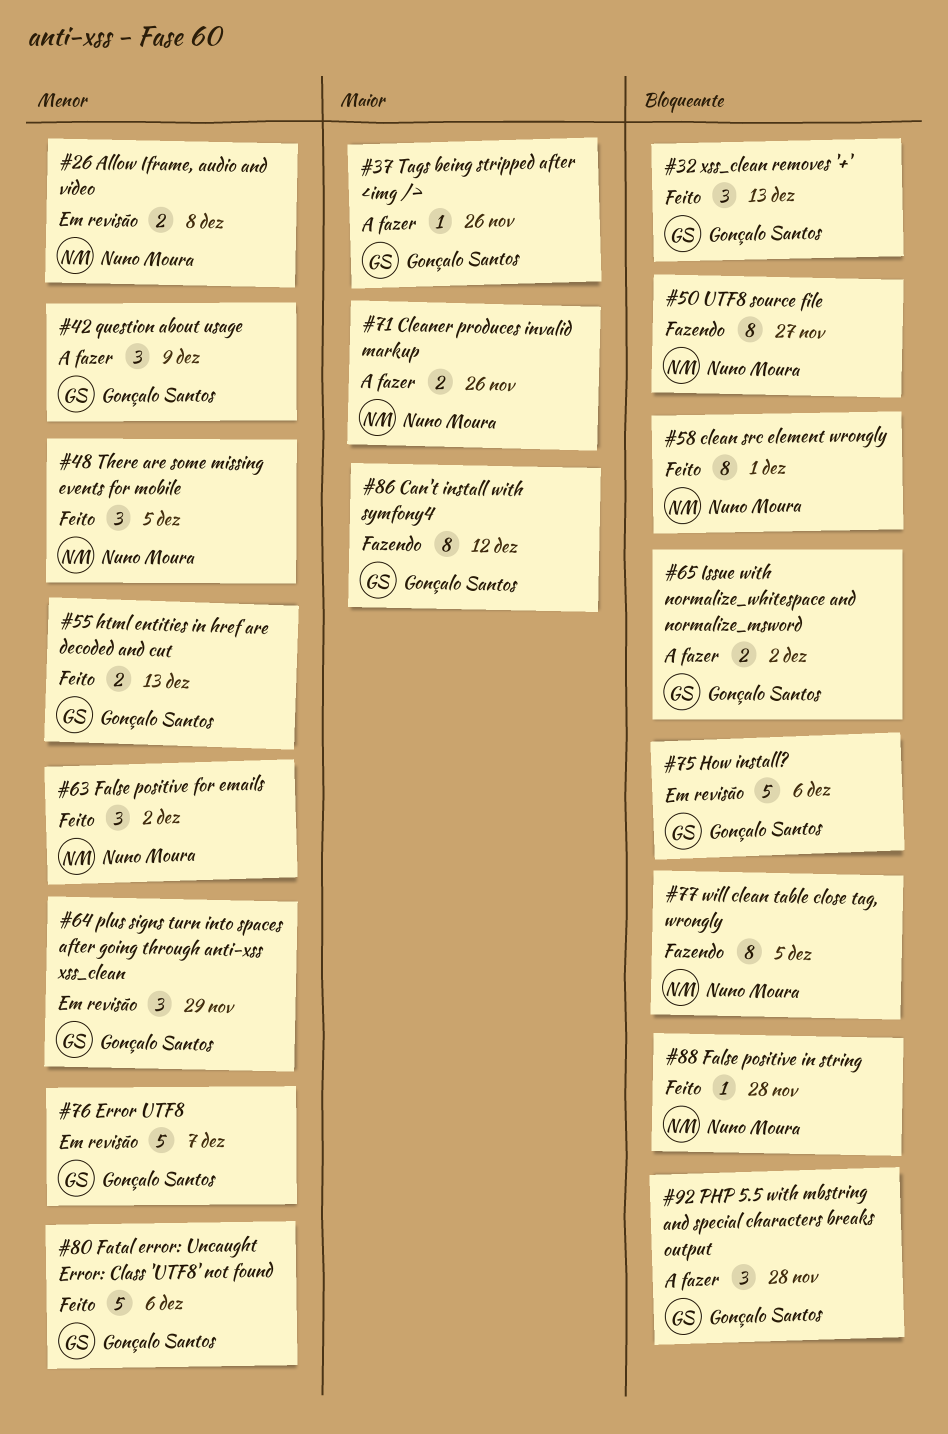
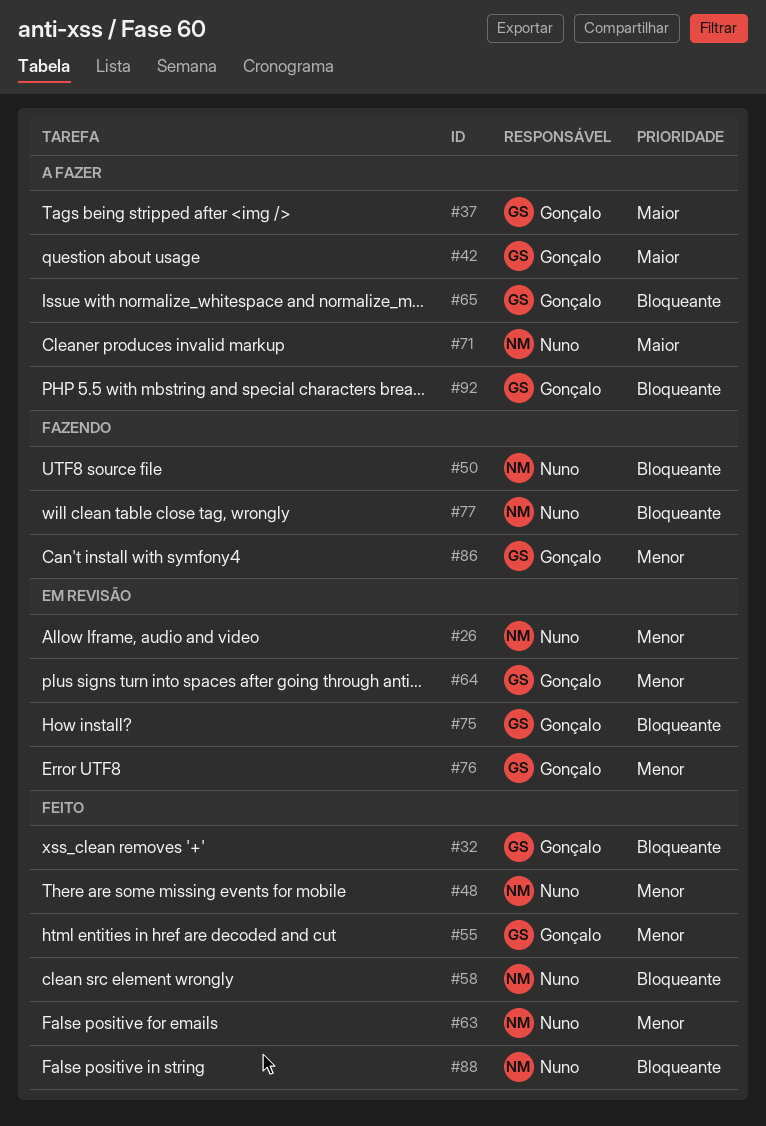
#42, priority: Menor -> Maior
#80: present -> none
#86, priority: Maior -> Menor

